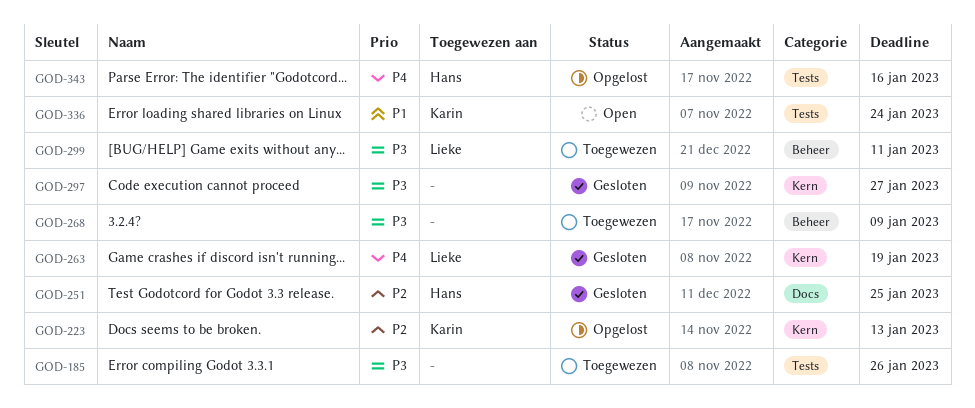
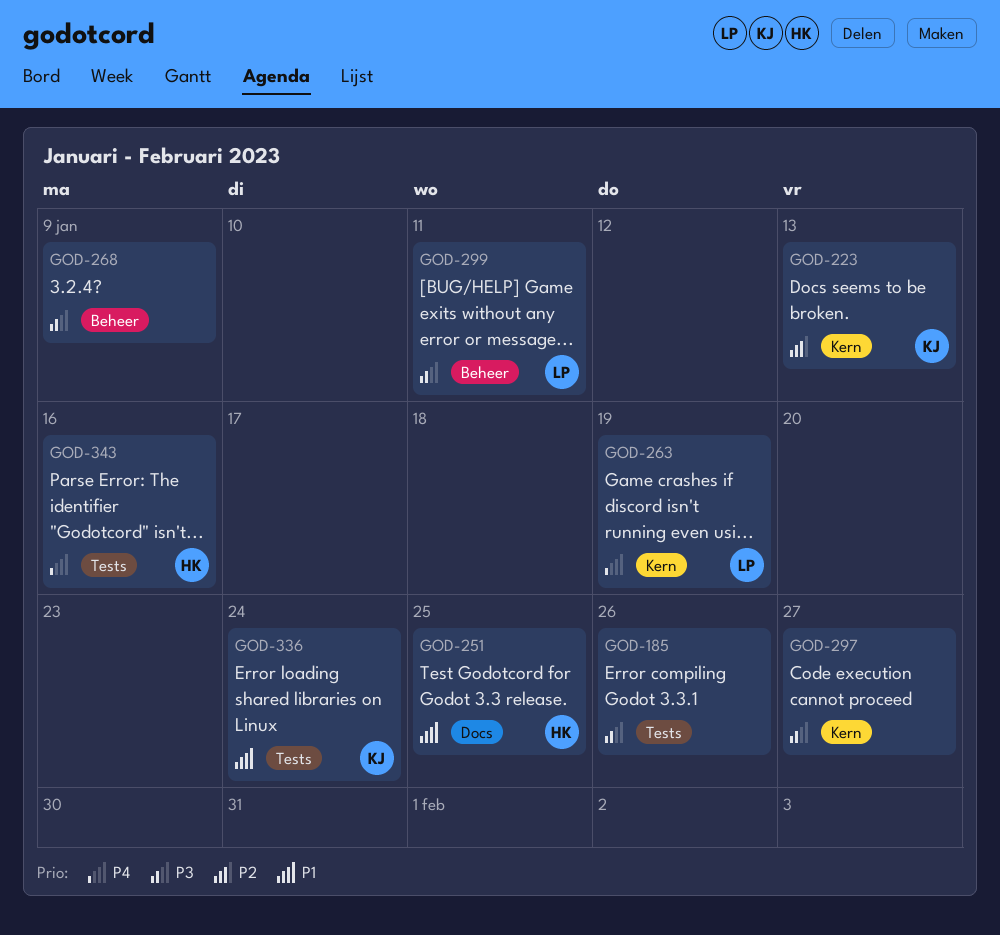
GOD-251, priority: P2 -> P1

